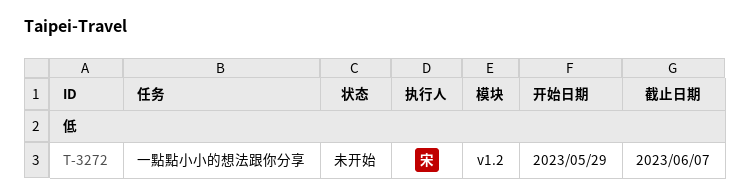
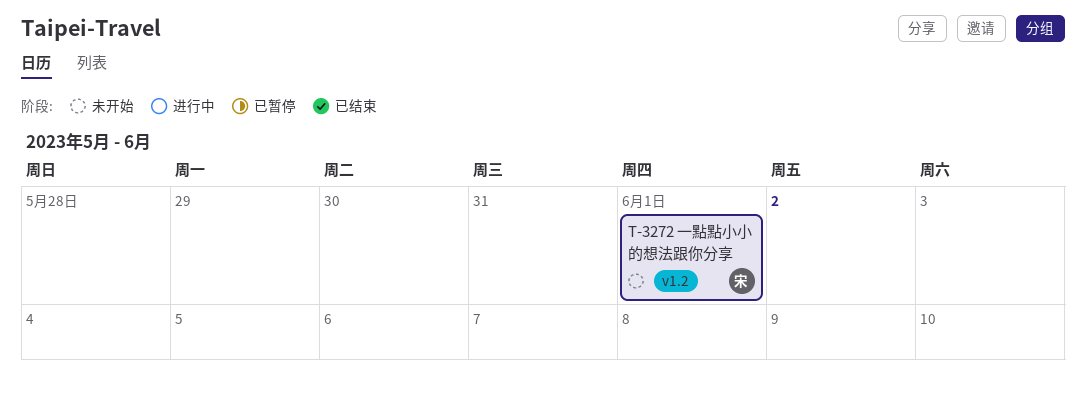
T-3272, due: Jun 7 -> Jun 1

